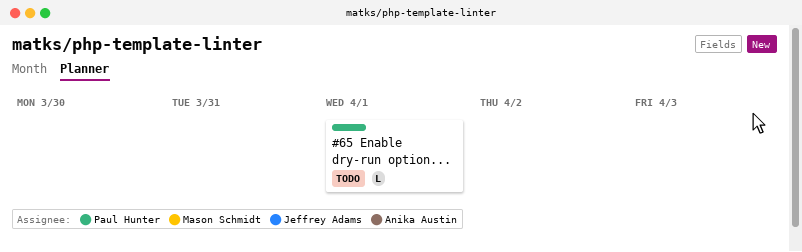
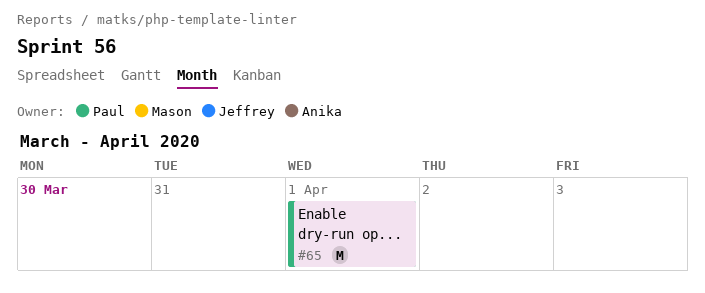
#65, estimate: L -> M

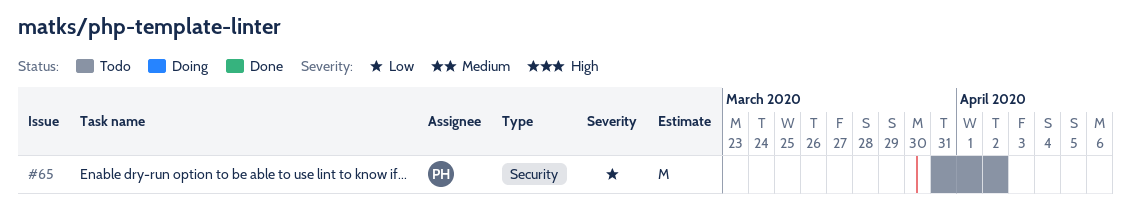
#65, due: Apr 1 -> Apr 2

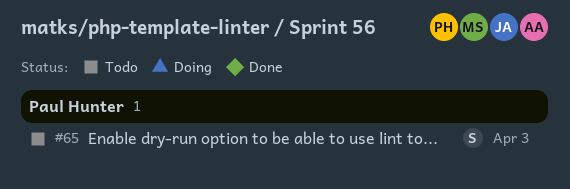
#65, estimate: M -> S
#65, due: Apr 2 -> Apr 3

